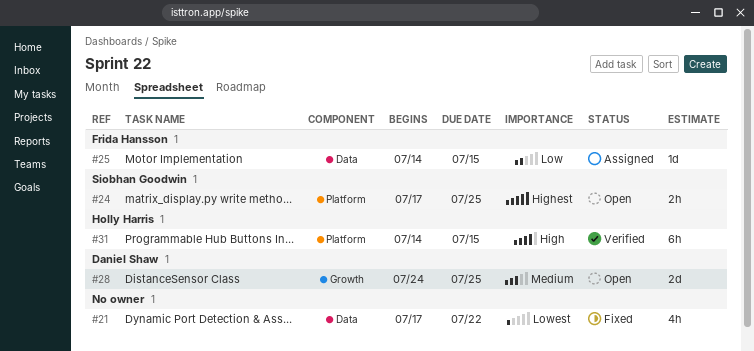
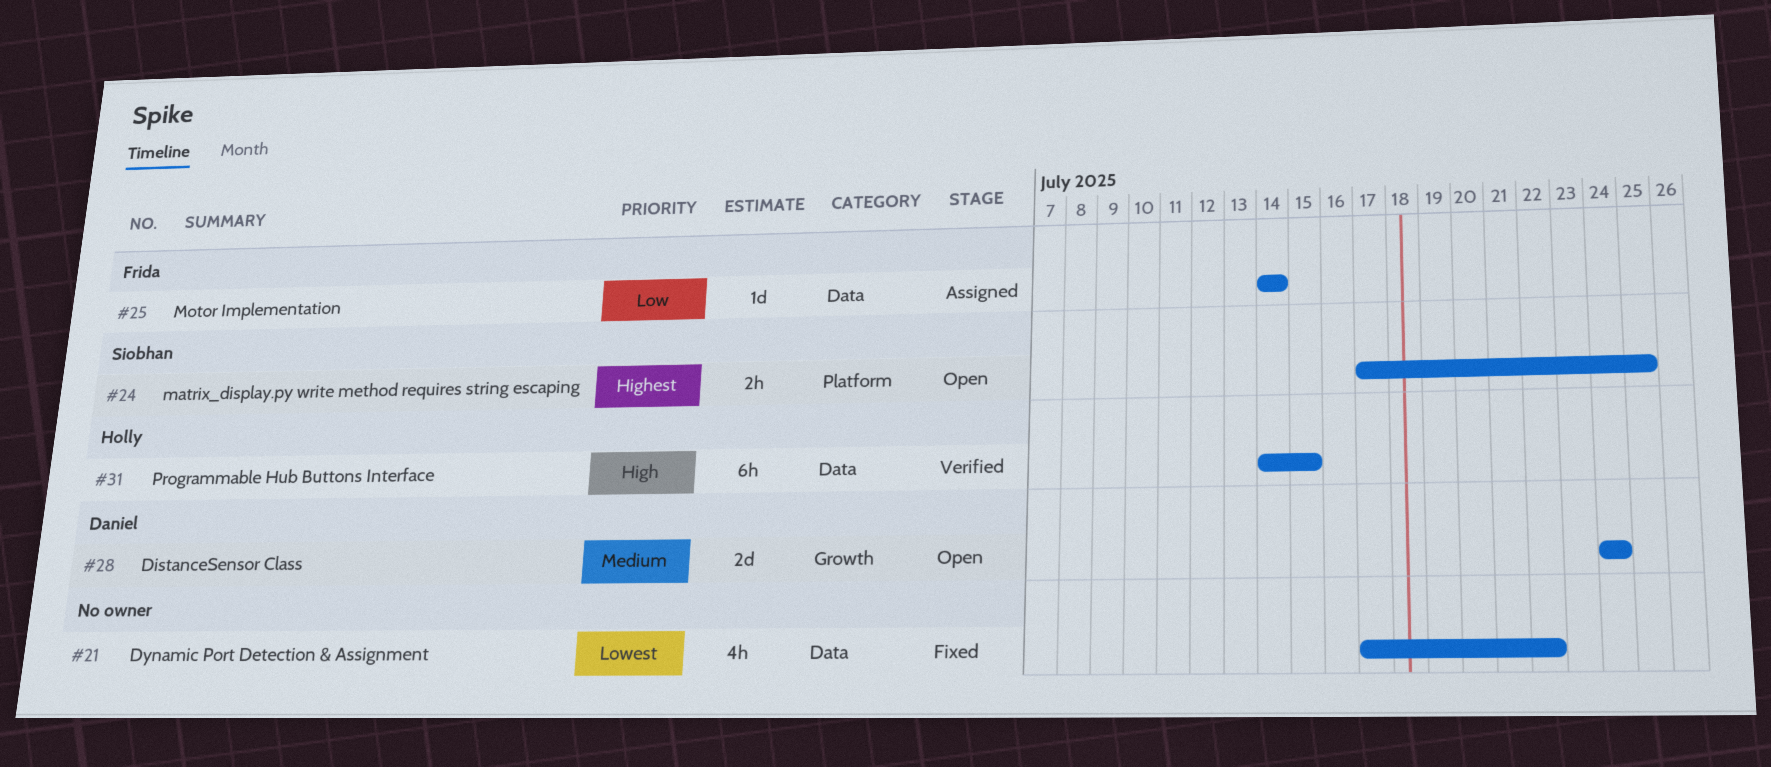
#25, due: Jul 15 -> Jul 14
#28, due: Jul 25 -> Jul 24
#31, label: Platform -> Data

